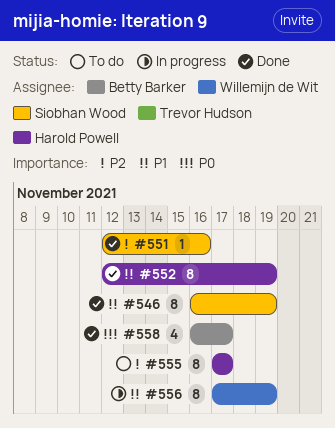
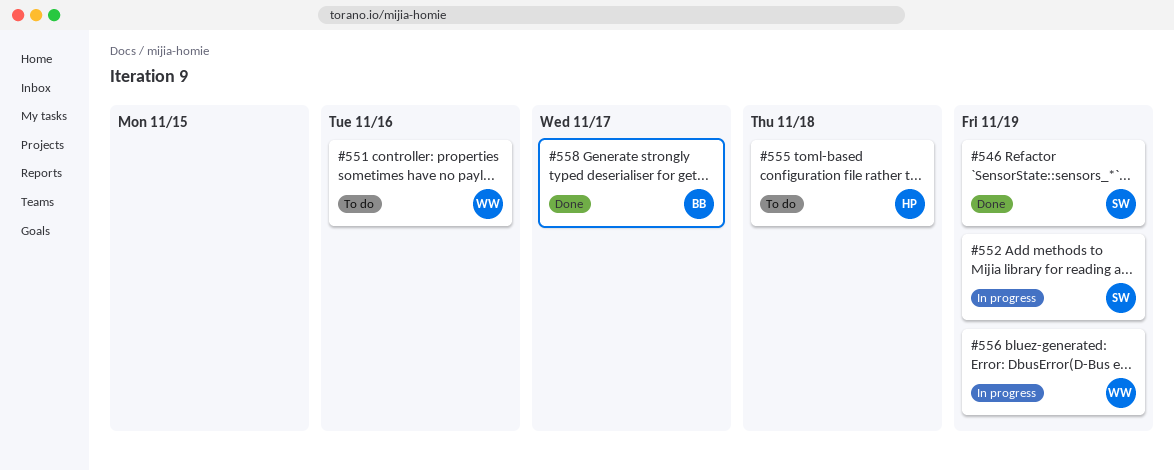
#551, status: Done -> To do
#551, owner: Siobhan Wood -> Willemijn de Wit
#552, status: Done -> In progress
#552, owner: Harold Powell -> Siobhan Wood
#555, due: Nov 17 -> Nov 18

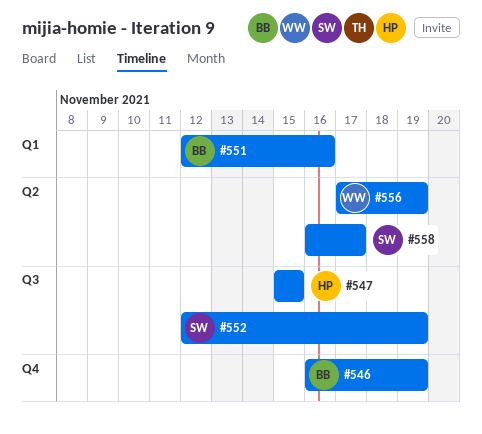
#546, owner: SW -> BB
#547: none -> present
#551, owner: WW -> BB
#555: present -> none
#558, owner: BB -> SW

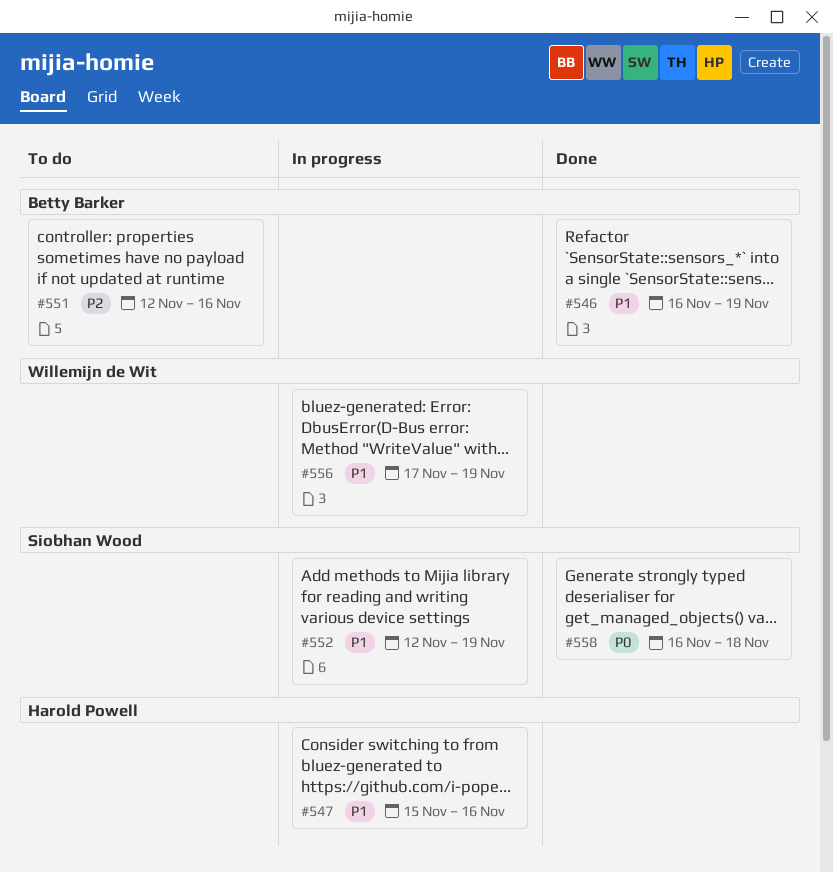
#547, due: Nov 15 -> Nov 16
#558, due: Nov 17 -> Nov 18

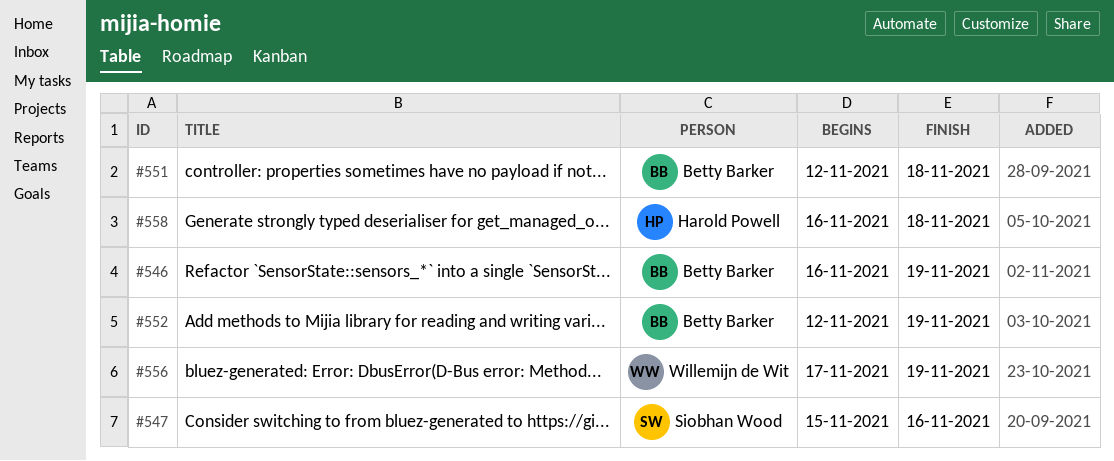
#547, owner: Harold Powell -> Siobhan Wood
#551, due: Nov 16 -> Nov 18
#552, owner: Siobhan Wood -> Betty Barker
#558, owner: Siobhan Wood -> Harold Powell

